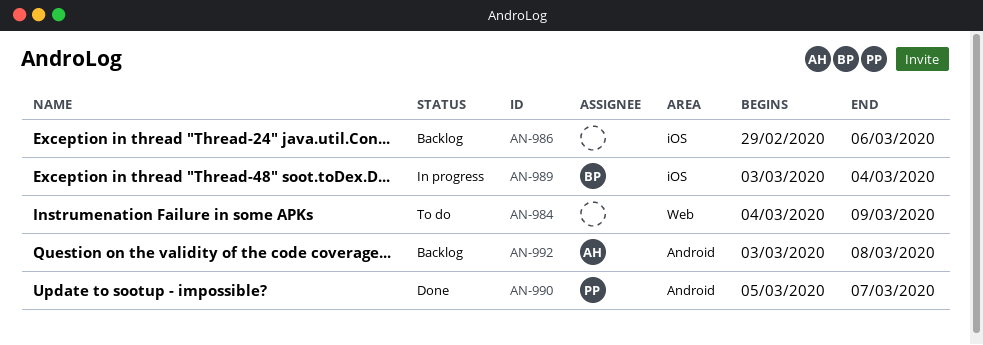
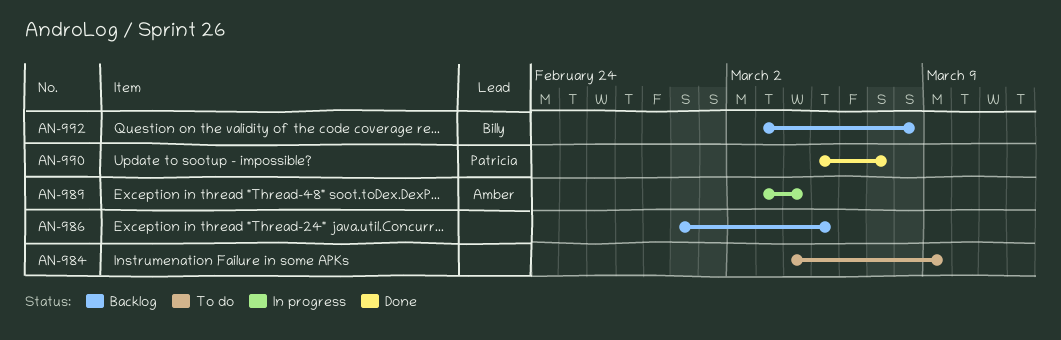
AN-986, due: Mar 6 -> Mar 5
AN-989, owner: Billy -> Amber
AN-992, owner: Amber -> Billy

